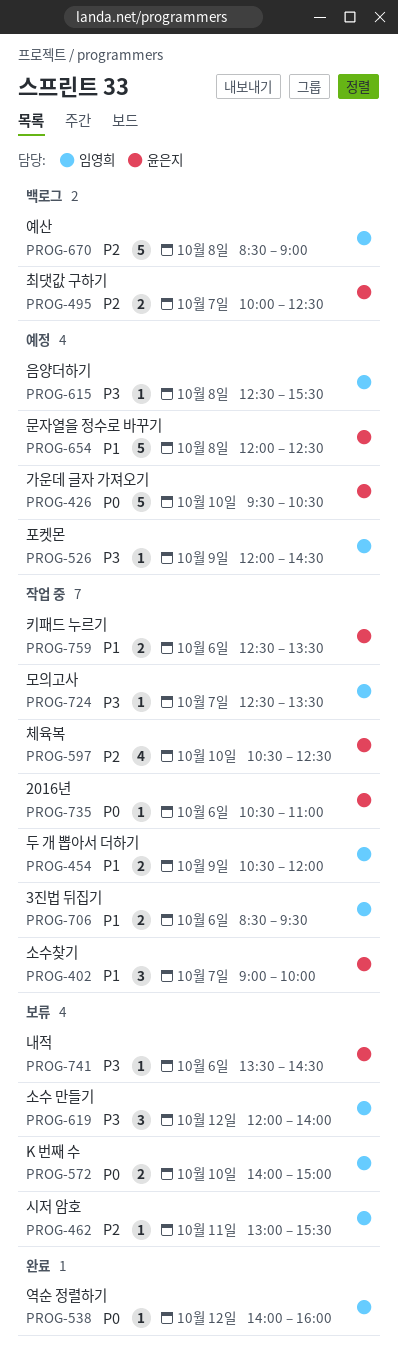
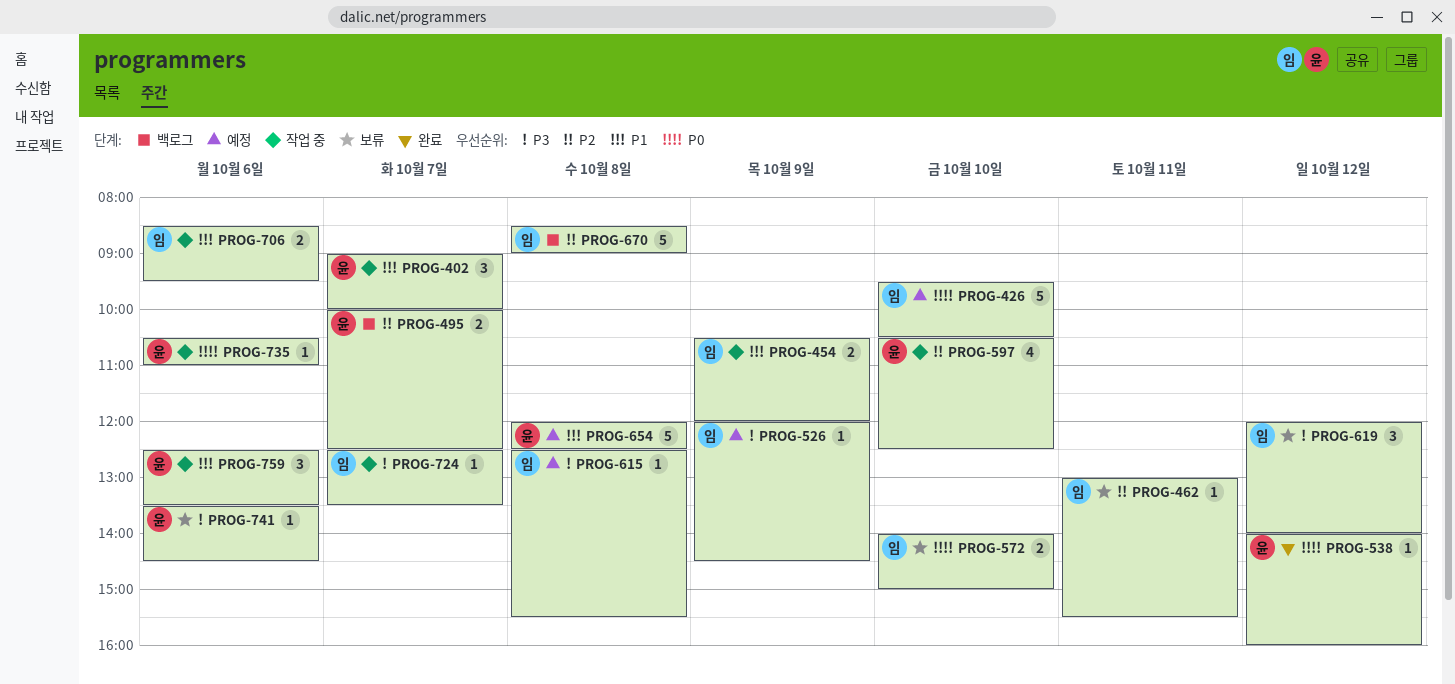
PROG-426, owner: 윤은지 -> 임영희
PROG-538, owner: 임영희 -> 윤은지
PROG-759, estimate: 2 -> 3

